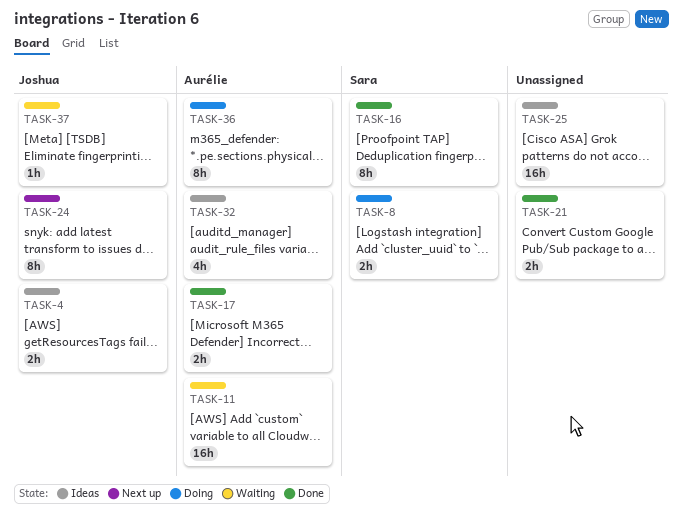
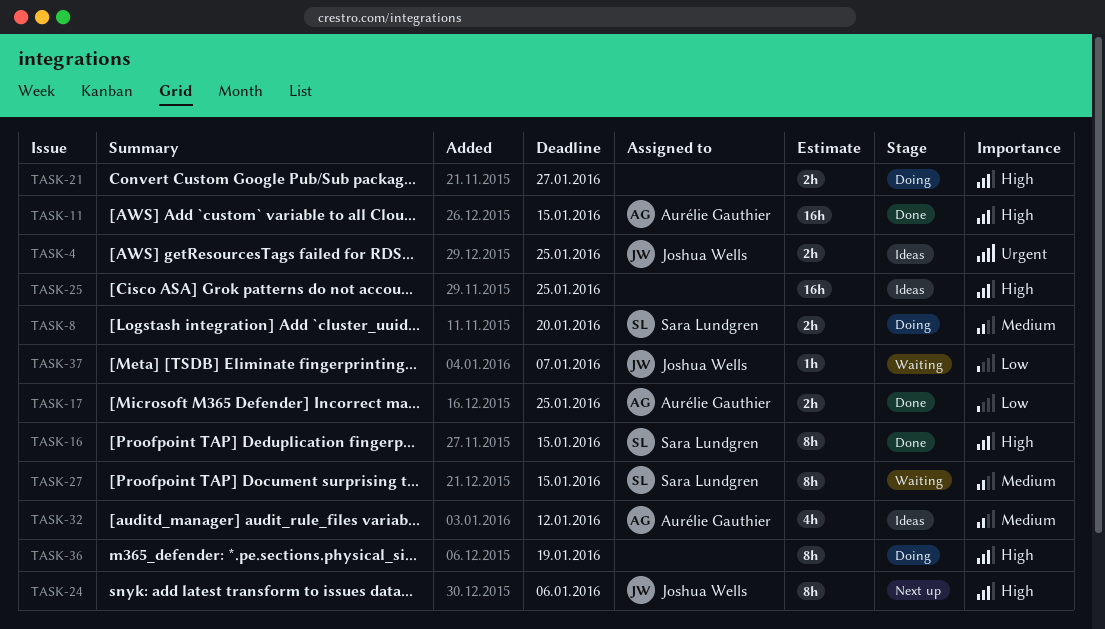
TASK-11, status: Waiting -> Done
TASK-21, status: Done -> Doing
TASK-27: none -> present
TASK-36, owner: Aurélie Gauthier -> none

